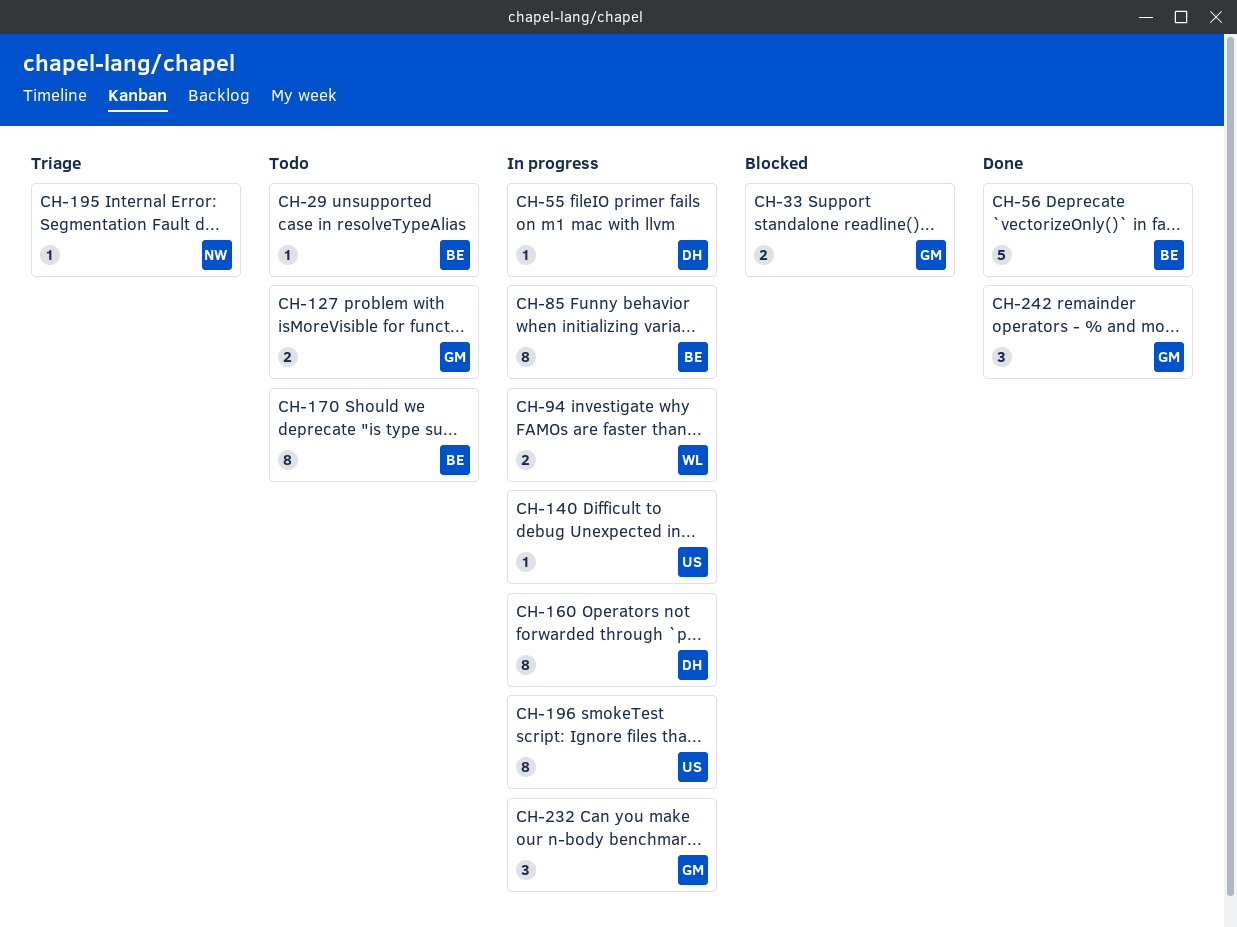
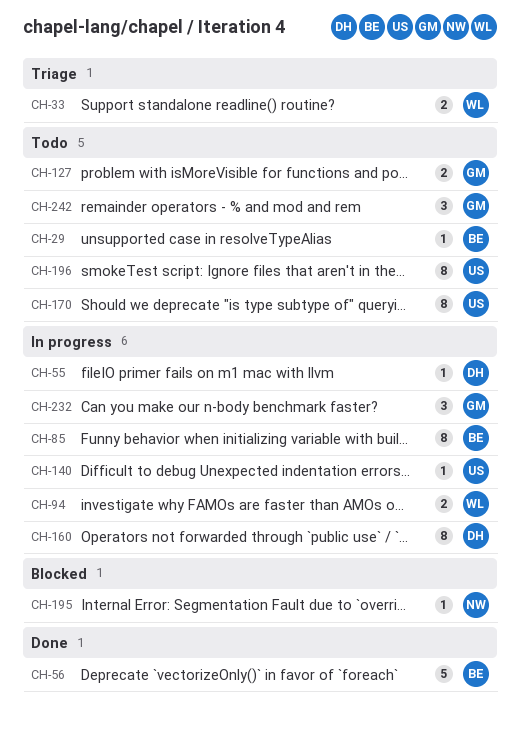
CH-33, status: Blocked -> Triage
CH-33, owner: GM -> WL
CH-170, owner: BE -> US
CH-195, status: Triage -> Blocked
CH-196, status: In progress -> Todo
CH-242, status: Done -> Todo

